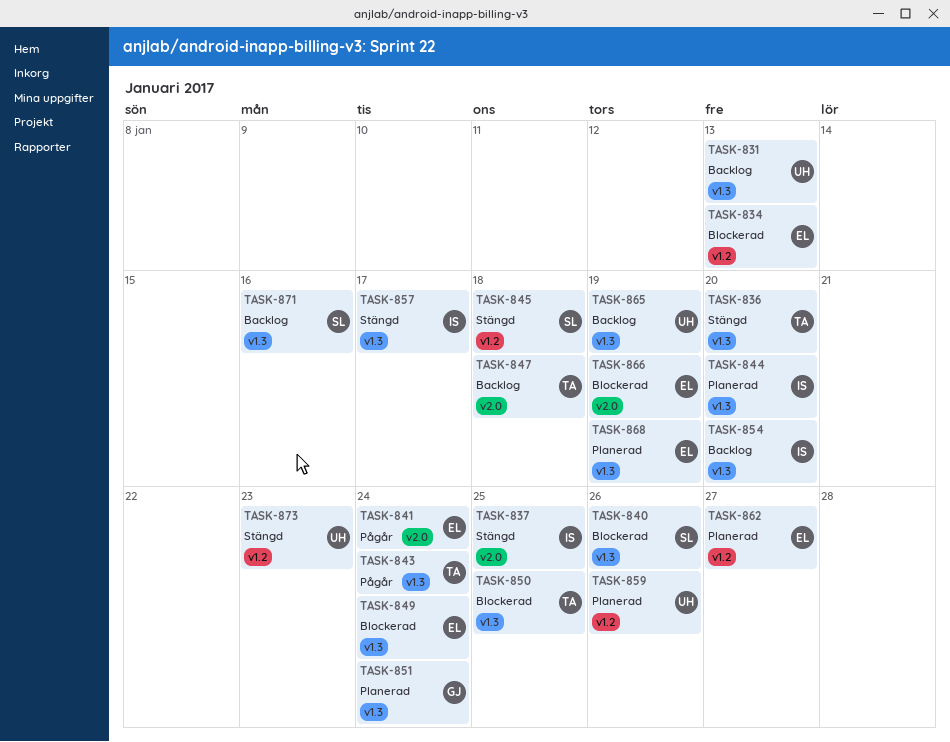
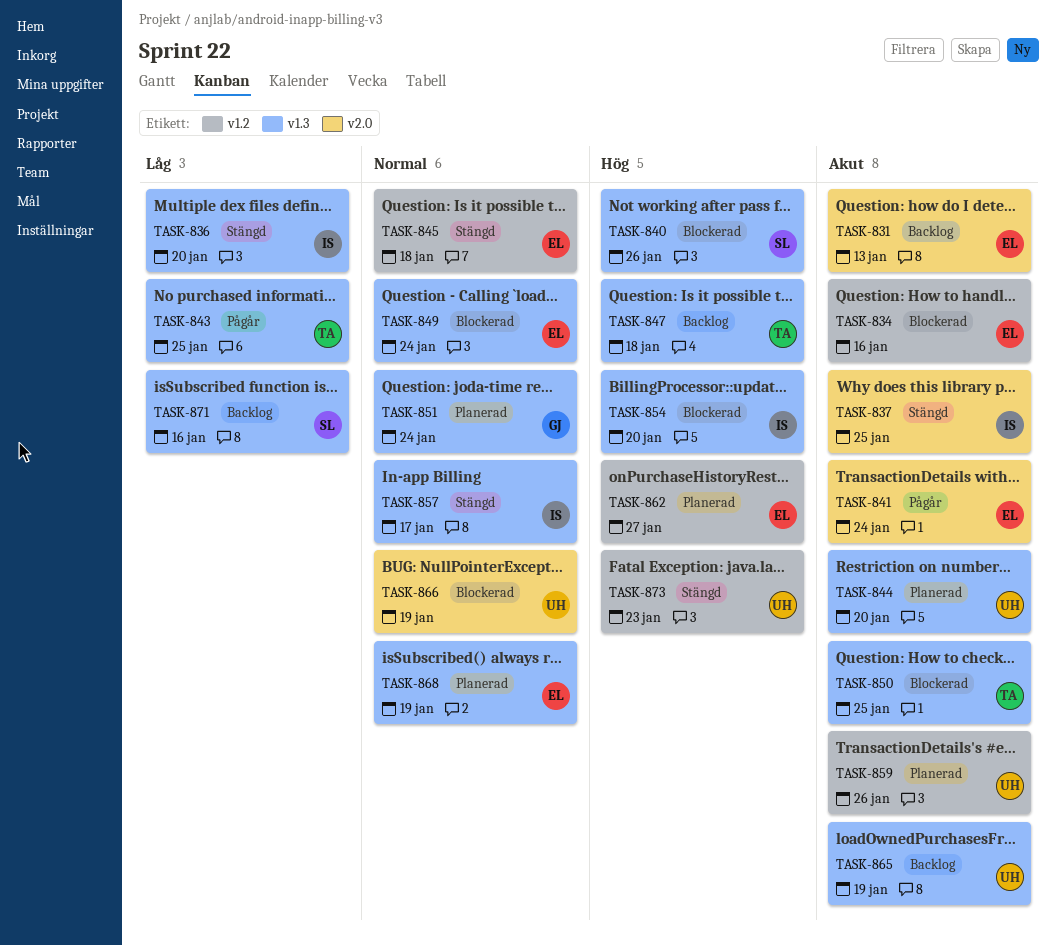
TASK-831, owner: UH -> EL
TASK-831, label: v1.3 -> v2.0
TASK-834, due: Jan 13 -> Jan 16
TASK-836, owner: TA -> IS
TASK-843, due: Jan 24 -> Jan 25
TASK-844, owner: IS -> UH
TASK-845, owner: SL -> EL
TASK-847, label: v2.0 -> v1.3
TASK-854, status: Backlog -> Blockerad
TASK-866, owner: EL -> UH

